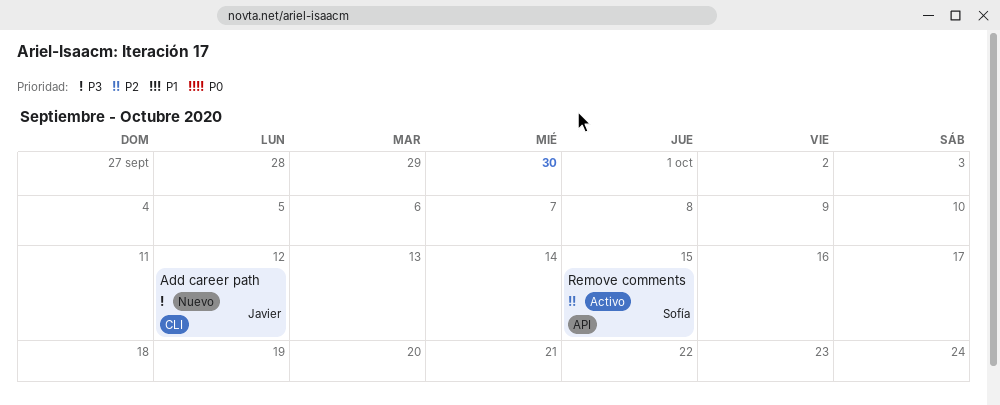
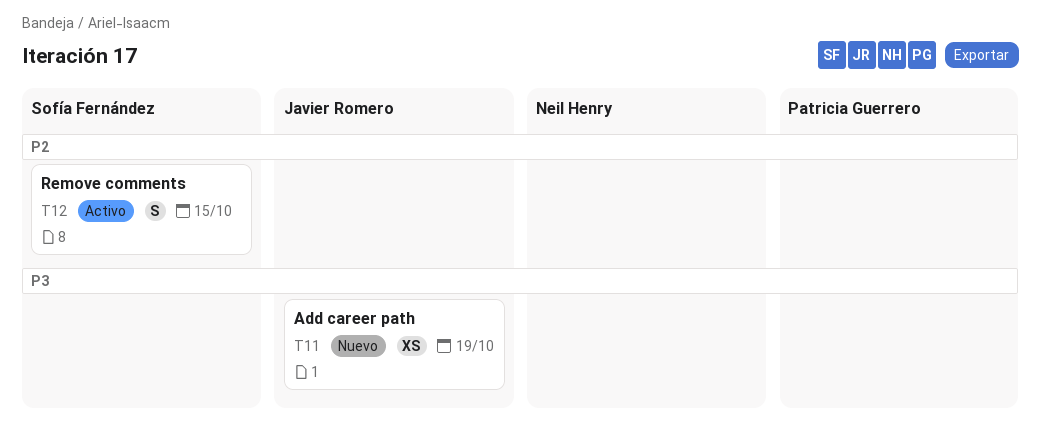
Add career path, due: Oct 12 -> Oct 19

